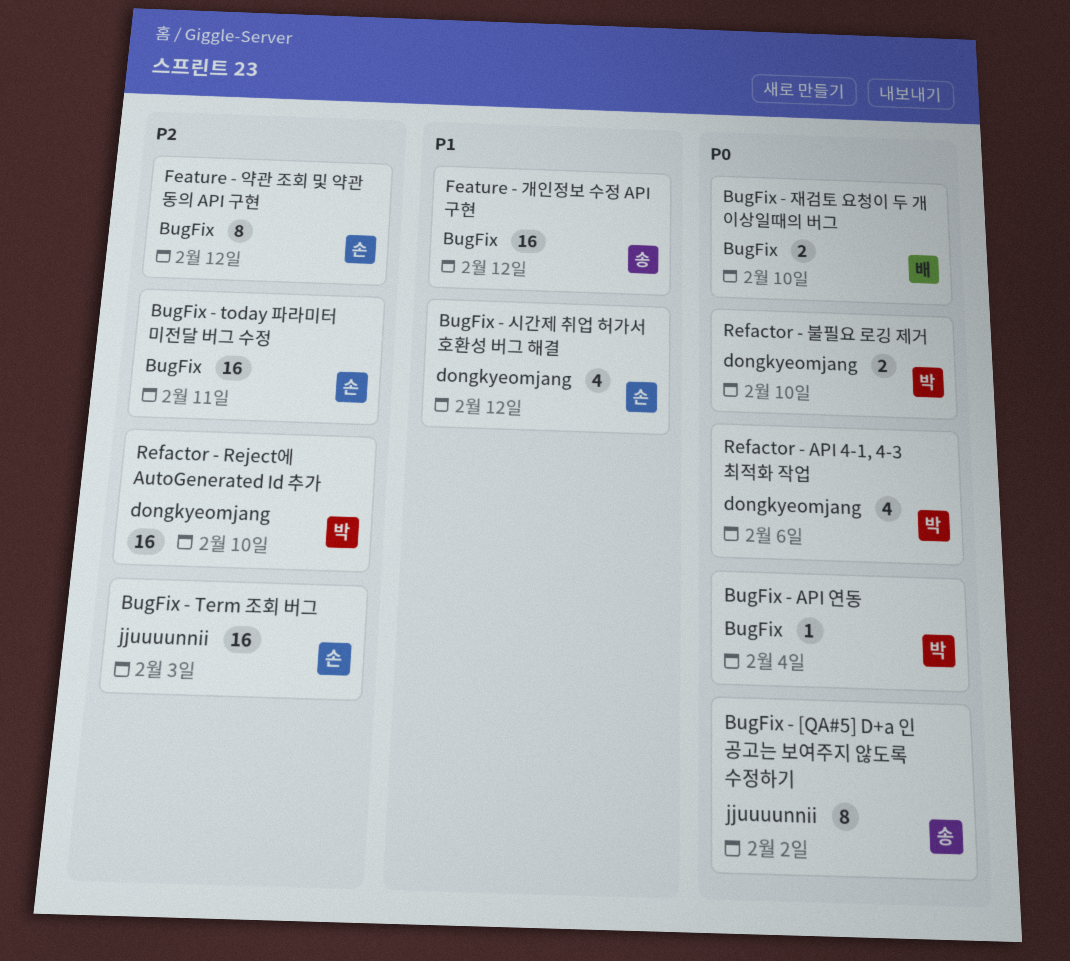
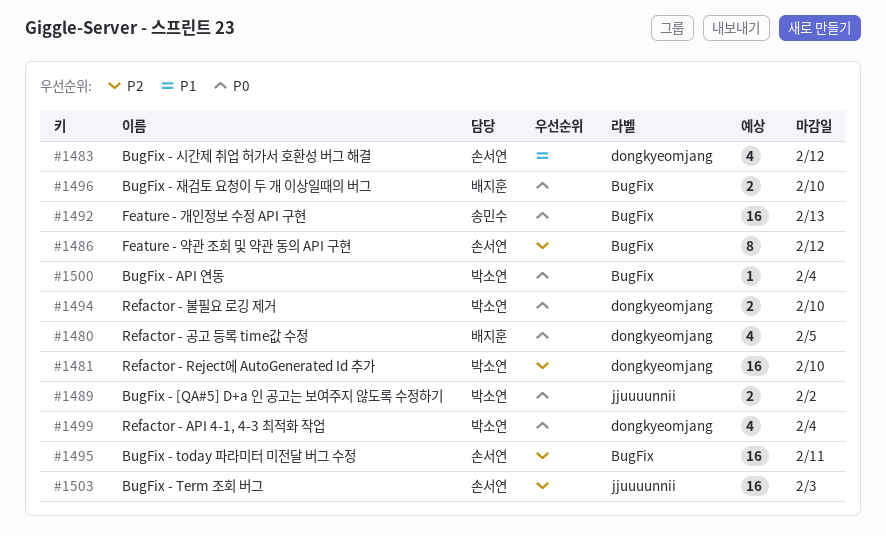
BugFix - [QA#5] D+a 인 공고는 보여주지 않도록 수정하기, owner: 송민수 -> 박소연
BugFix - [QA#5] D+a 인 공고는 보여주지 않도록 수정하기, estimate: 8 -> 2
Feature - 개인정보 수정 API 구현, priority: P1 -> P0
Feature - 개인정보 수정 API 구현, due: Feb 12 -> Feb 13
Refactor - API 4-1, 4-3 최적화 작업, due: Feb 6 -> Feb 4
Refactor - 공고 등록 time값 수정: none -> present

